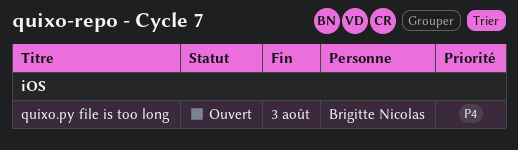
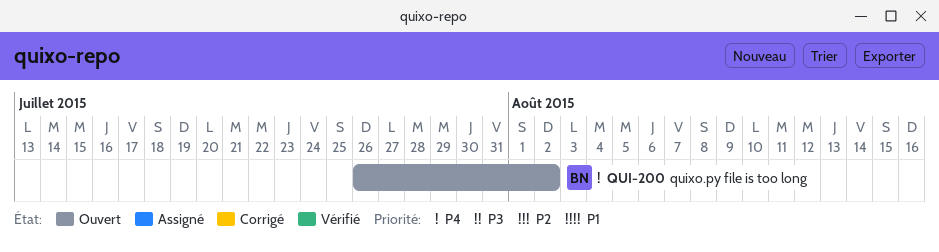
quixo.py file is too long, due: Aug 3 -> Aug 2

